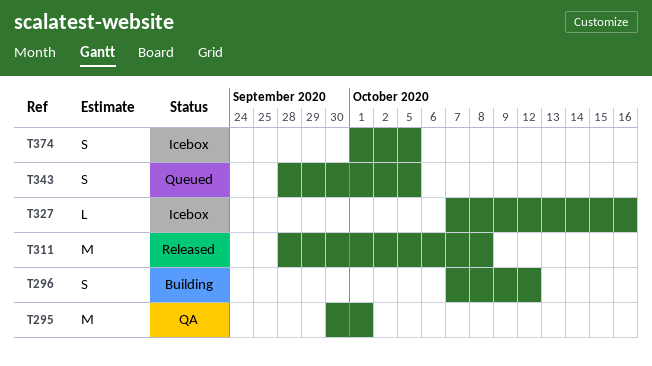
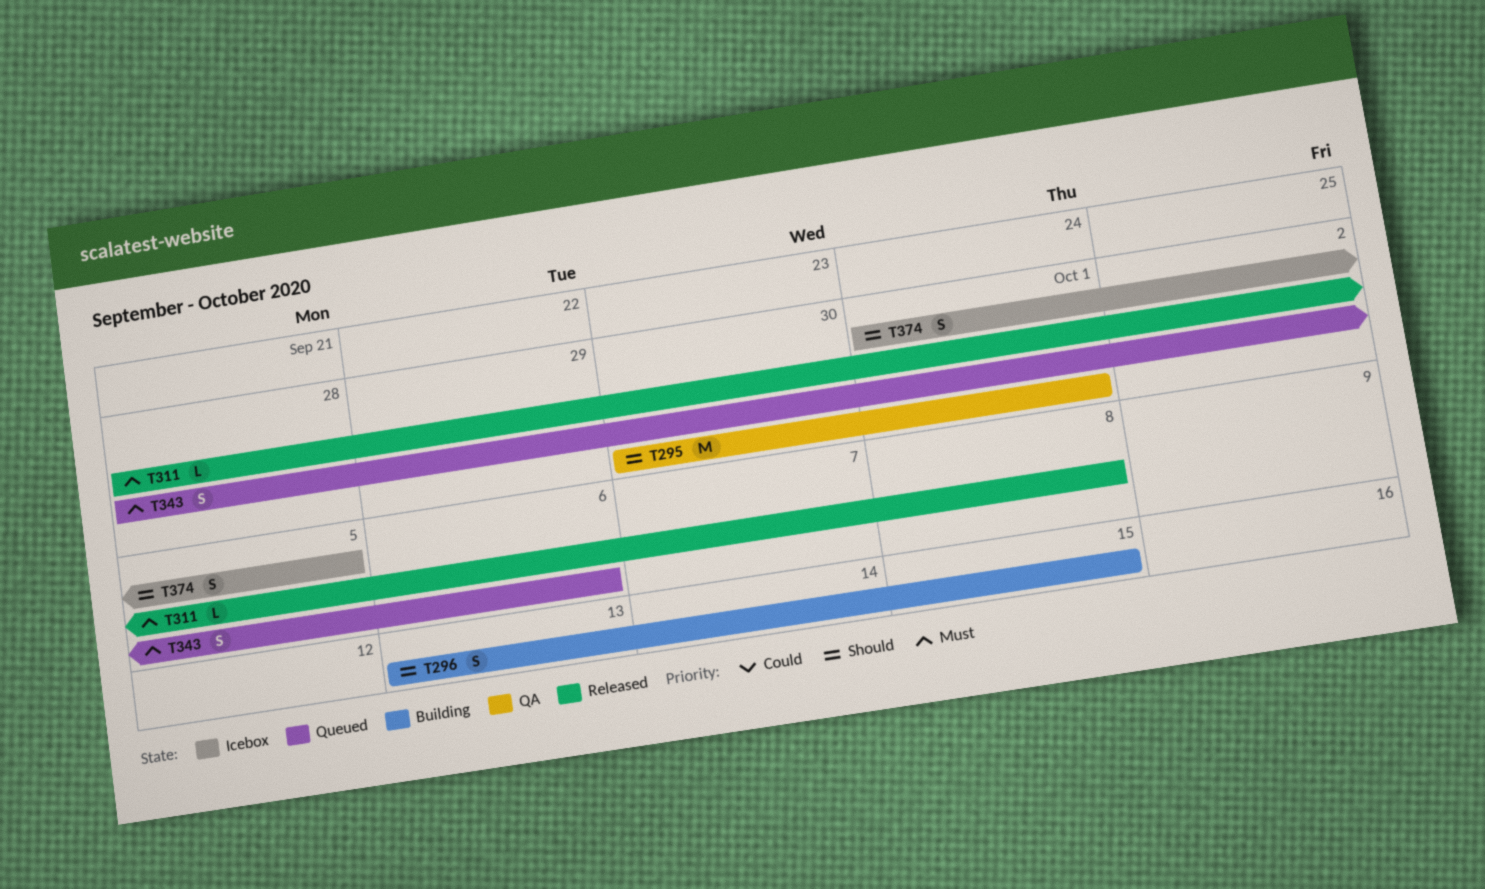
T296, start: Oct 7 -> Oct 13
T296, due: Oct 12 -> Oct 15
T311, estimate: M -> L
T327: present -> none
T343, due: Oct 5 -> Oct 6

